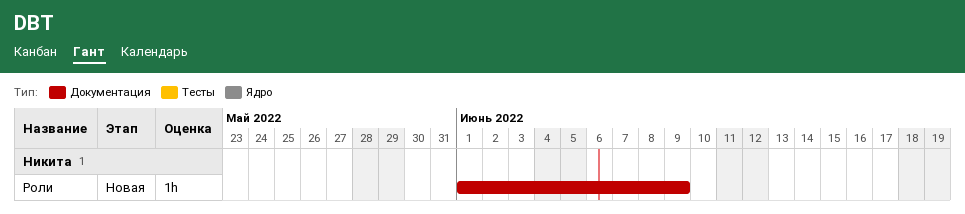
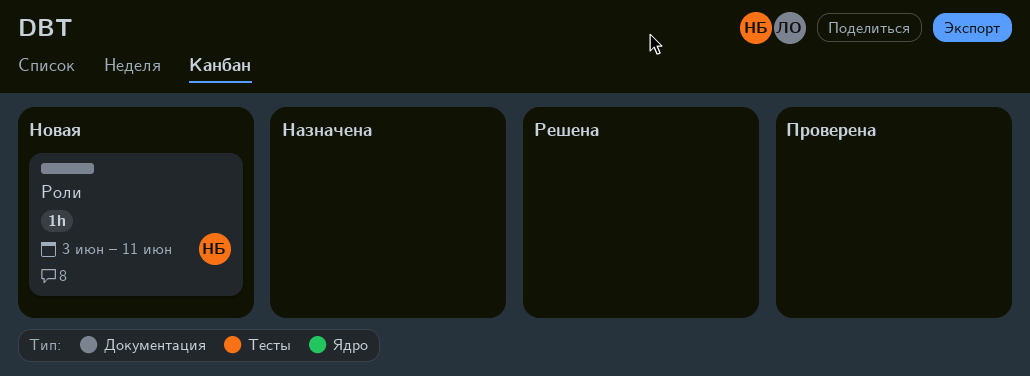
Роли, start: Jun 1 -> Jun 3
Роли, due: Jun 9 -> Jun 11

